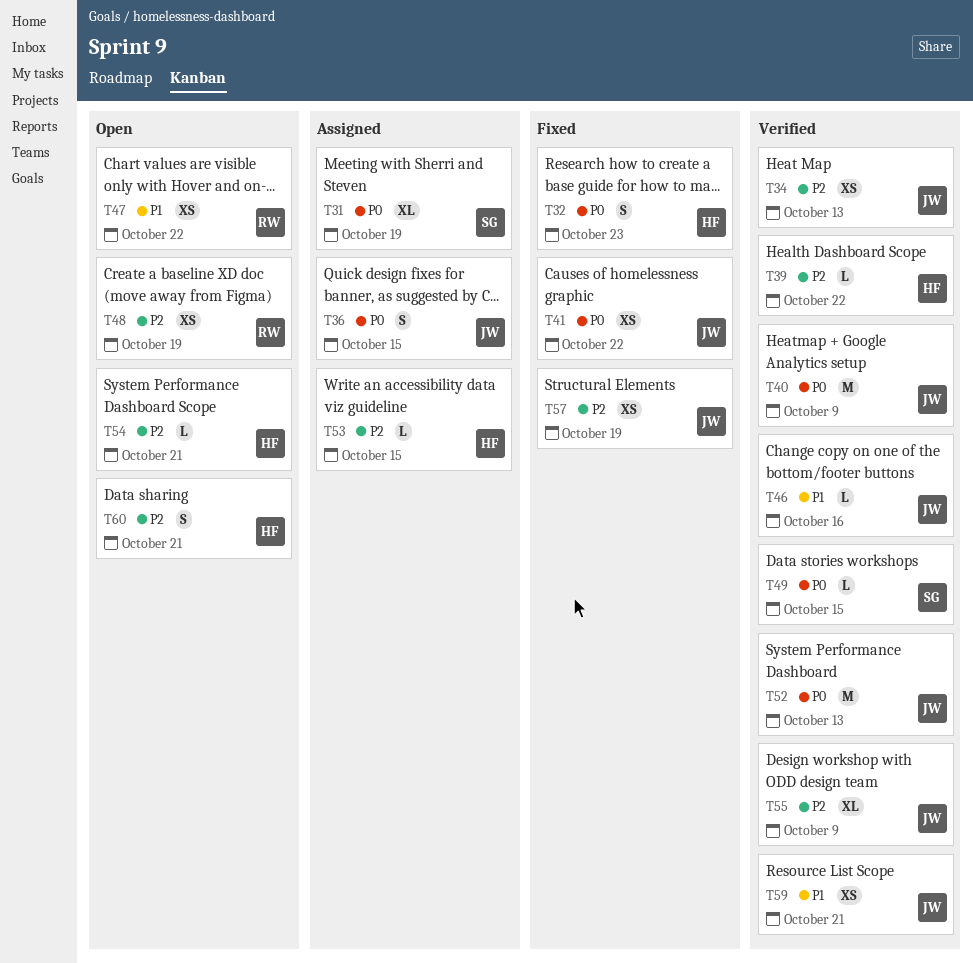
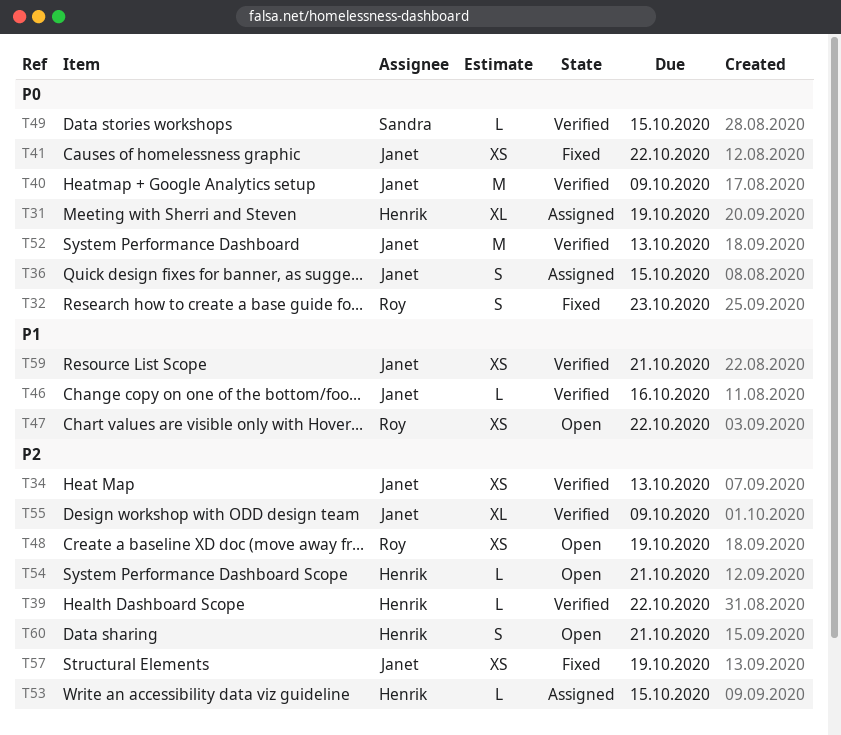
T31, owner: Sandra -> Henrik
T32, owner: Henrik -> Roy

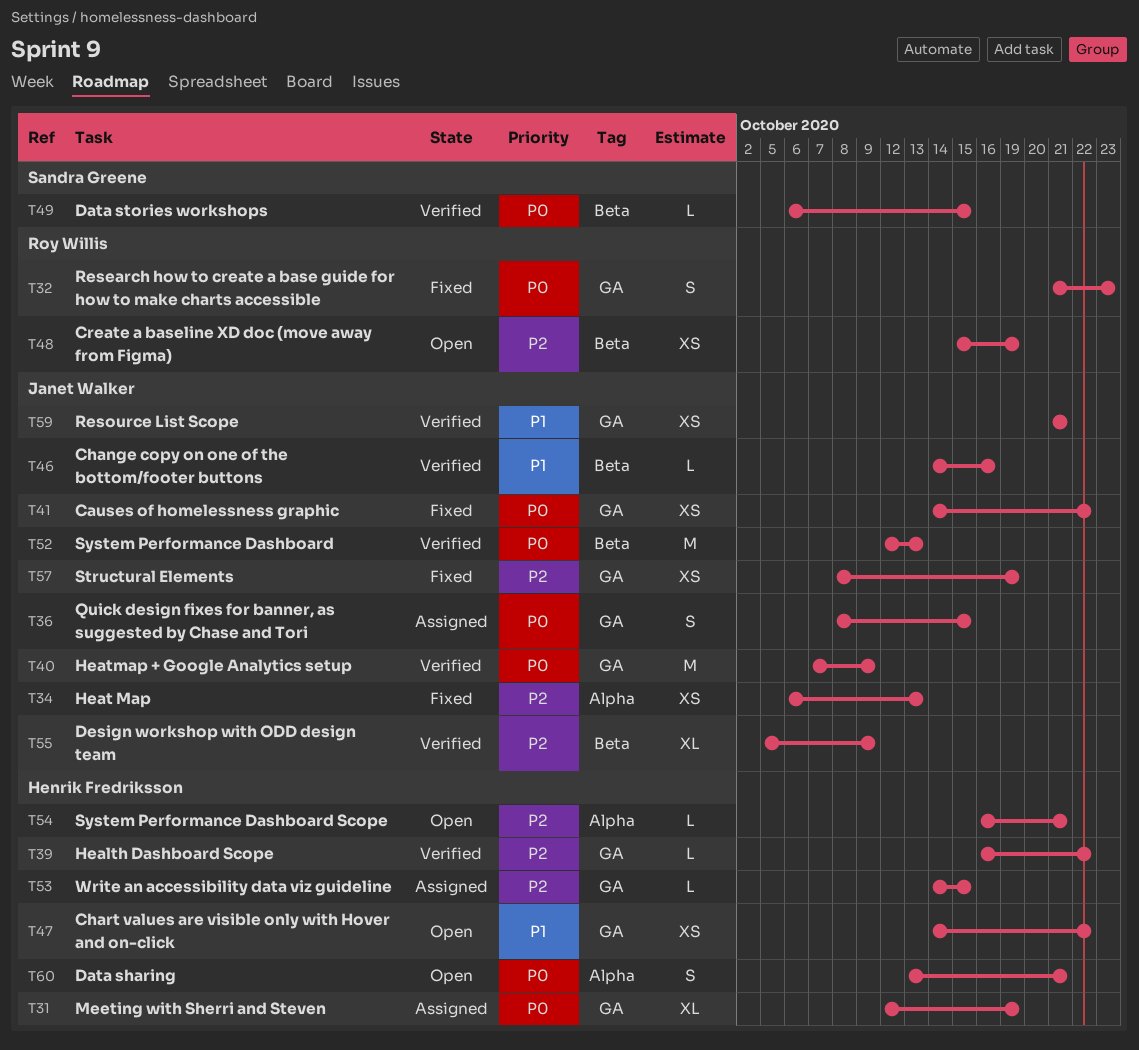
T34, status: Verified -> Fixed
T47, owner: Roy Willis -> Henrik Fredriksson
T60, priority: P2 -> P0

